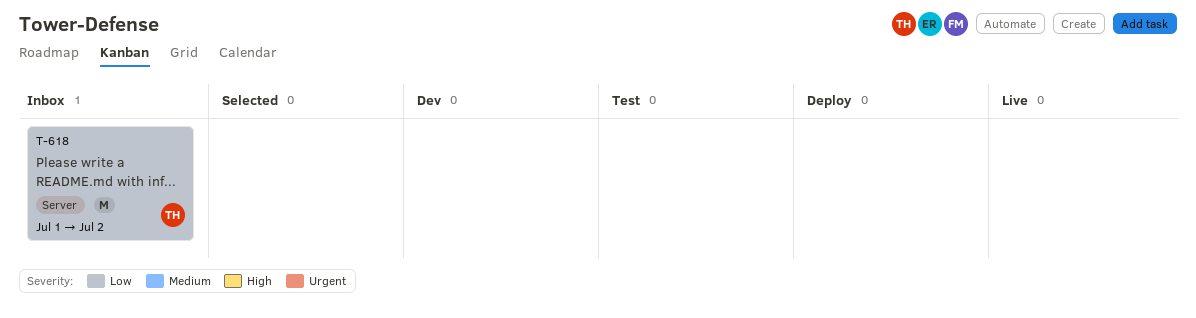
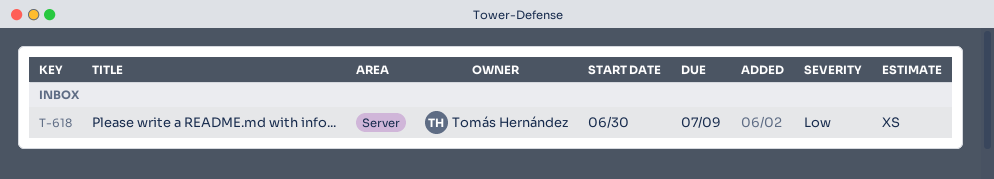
T-618, estimate: M -> XS
T-618, start: Jul 1 -> Jun 30
T-618, due: Jul 2 -> Jul 9

